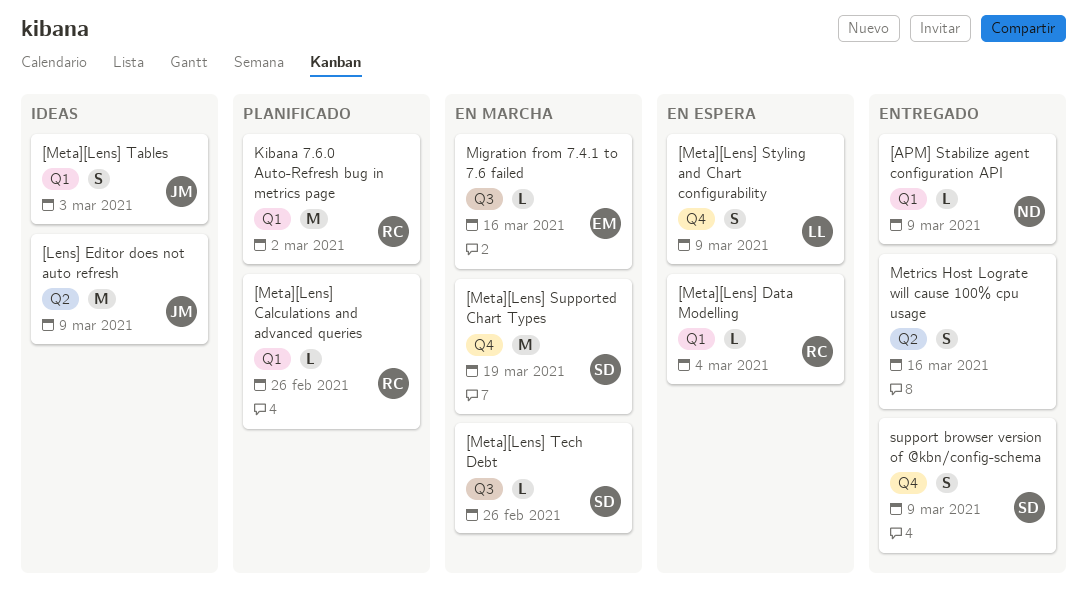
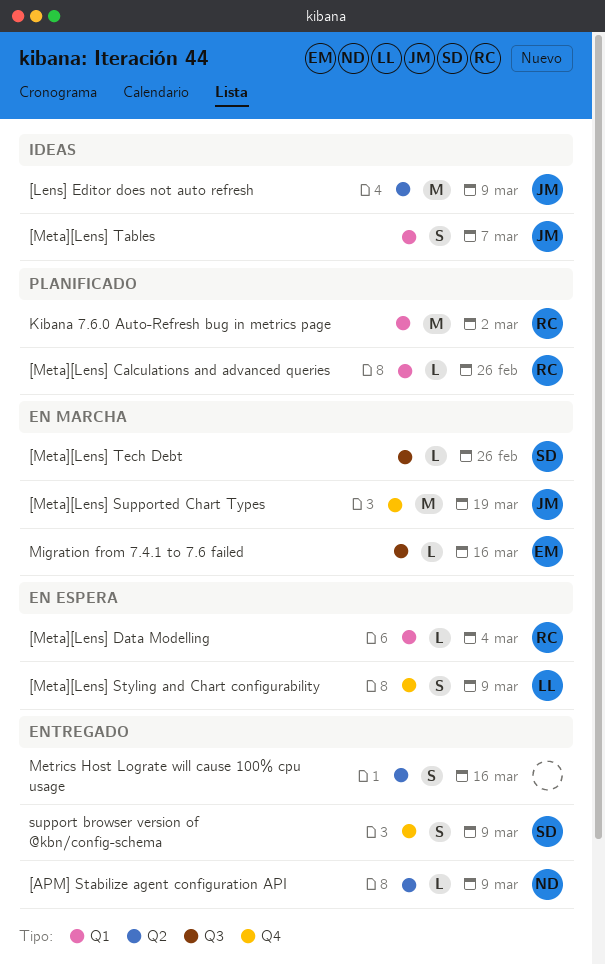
[APM] Stabilize agent configuration API, label: Q1 -> Q2
[Meta][Lens] Supported Chart Types, owner: SD -> JM
[Meta][Lens] Tables, due: Mar 3 -> Mar 7

